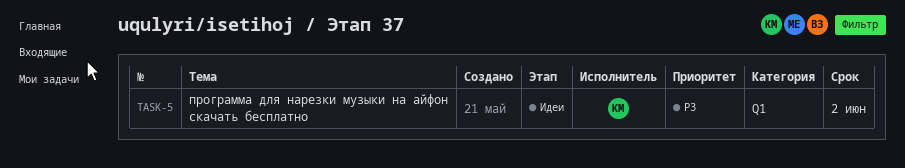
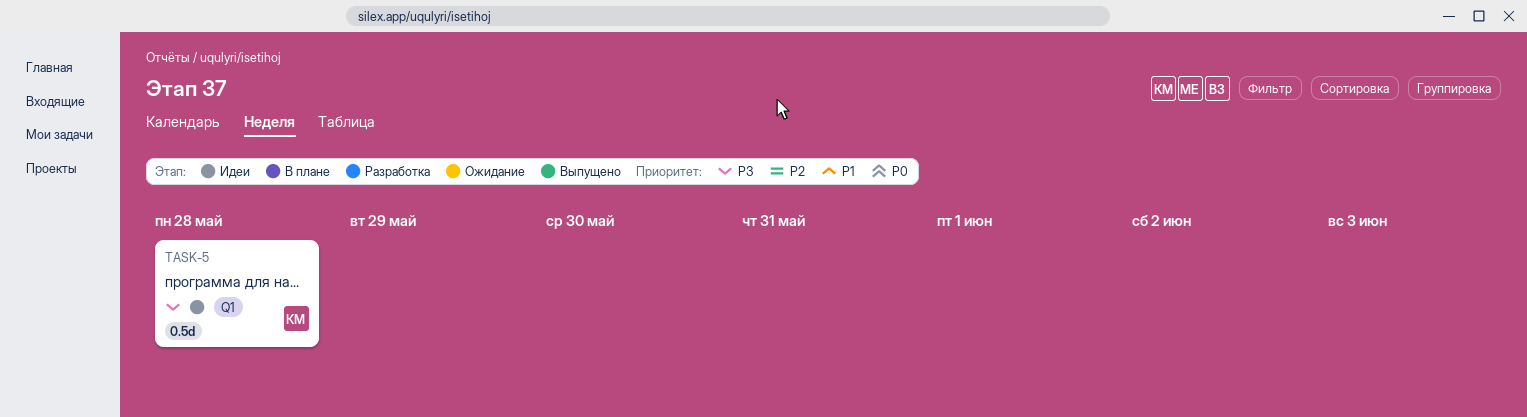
TASK-5, due: Jun 2 -> May 28

